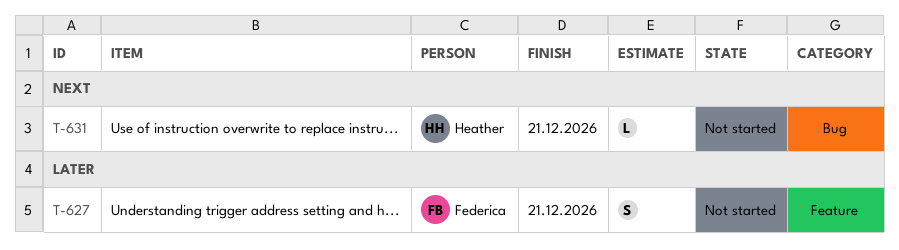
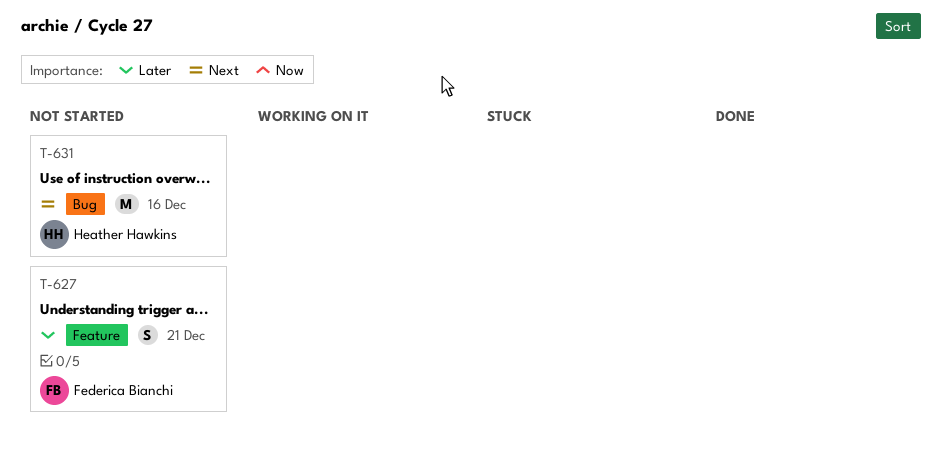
T-631, estimate: L -> M
T-631, due: Dec 21 -> Dec 16

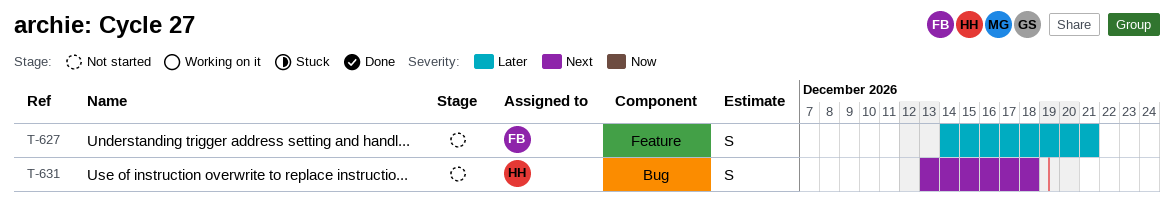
T-631, estimate: M -> S
T-631, due: Dec 16 -> Dec 18

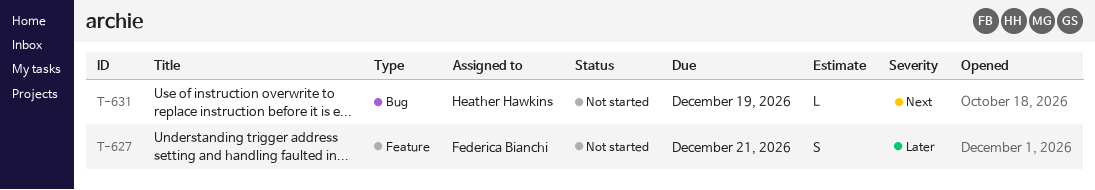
T-631, estimate: S -> L
T-631, due: Dec 18 -> Dec 19

